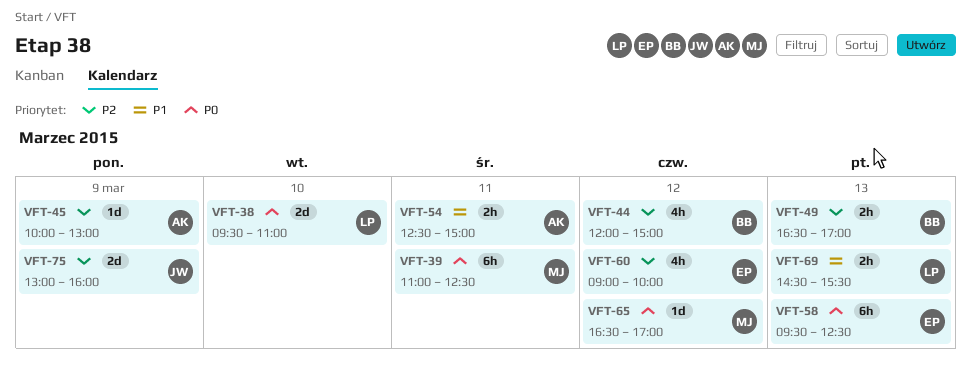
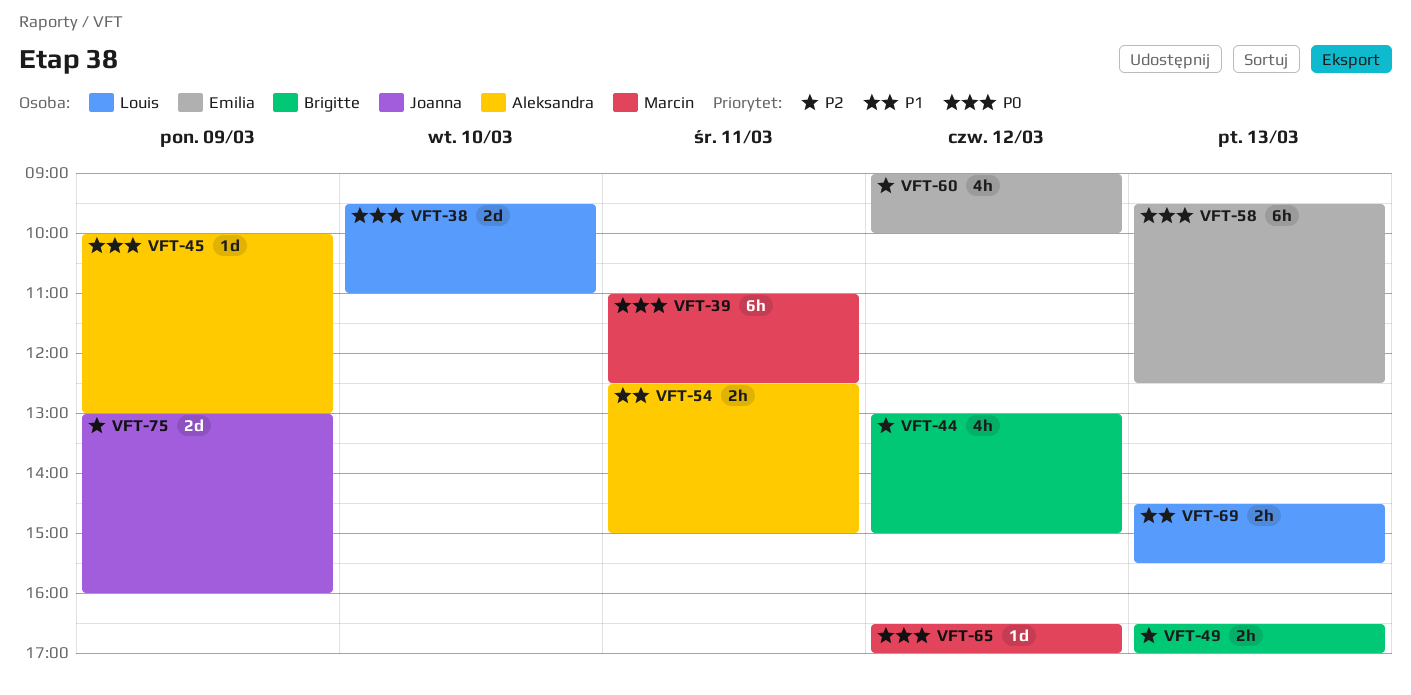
VFT-44, begins: 12:00 -> 13:00
VFT-45, priority: P2 -> P0

